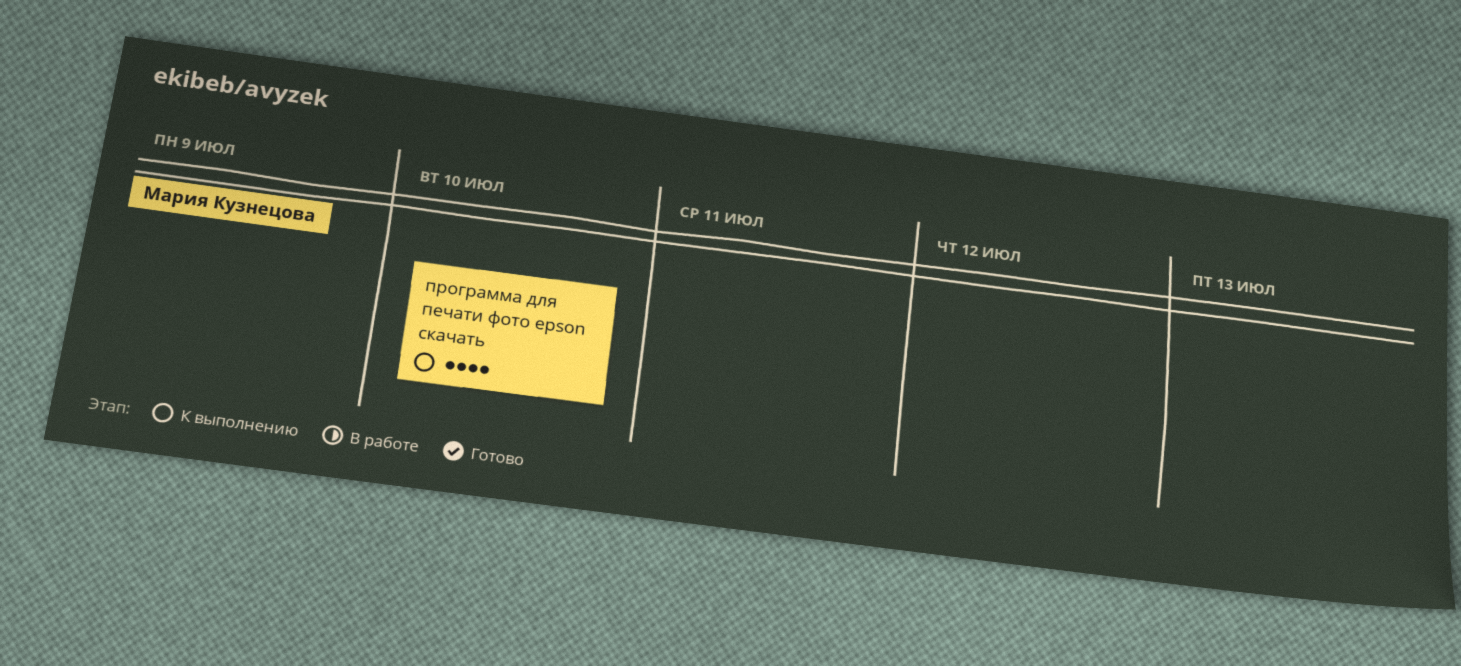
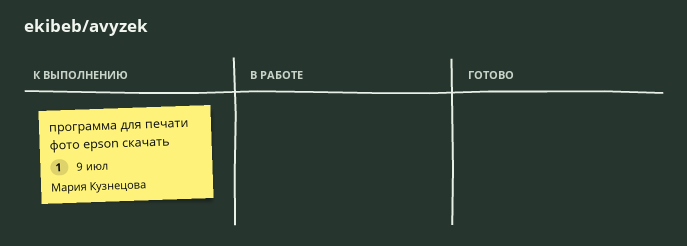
программа для печати фото epson скачать, estimate: 4 -> 1
программа для печати фото epson скачать, due: Jul 10 -> Jul 9

